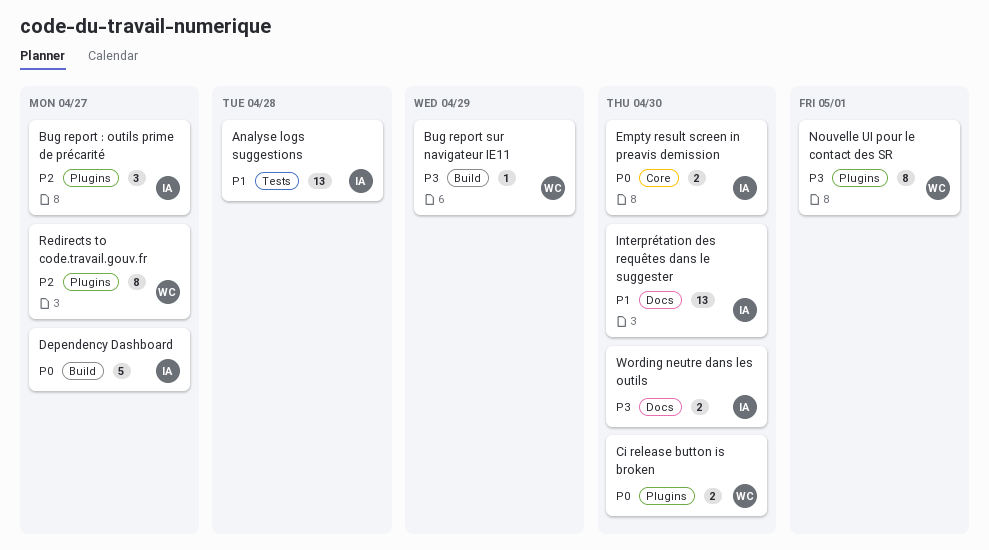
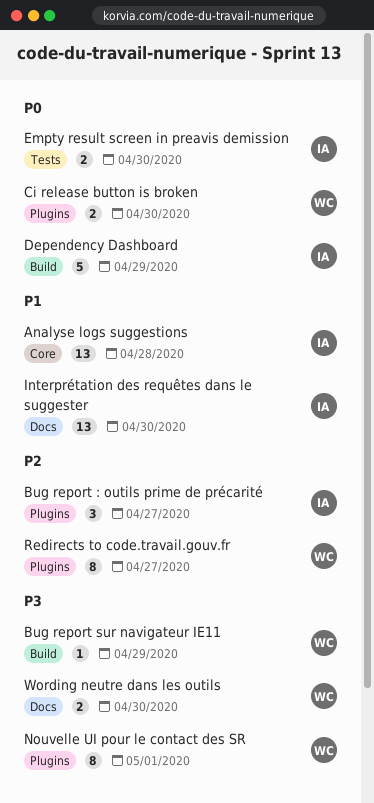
Analyse logs suggestions, label: Tests -> Core
Dependency Dashboard, due: Apr 27 -> Apr 29
Empty result screen in preavis demission, label: Core -> Tests
Wording neutre dans les outils, owner: IA -> WC

